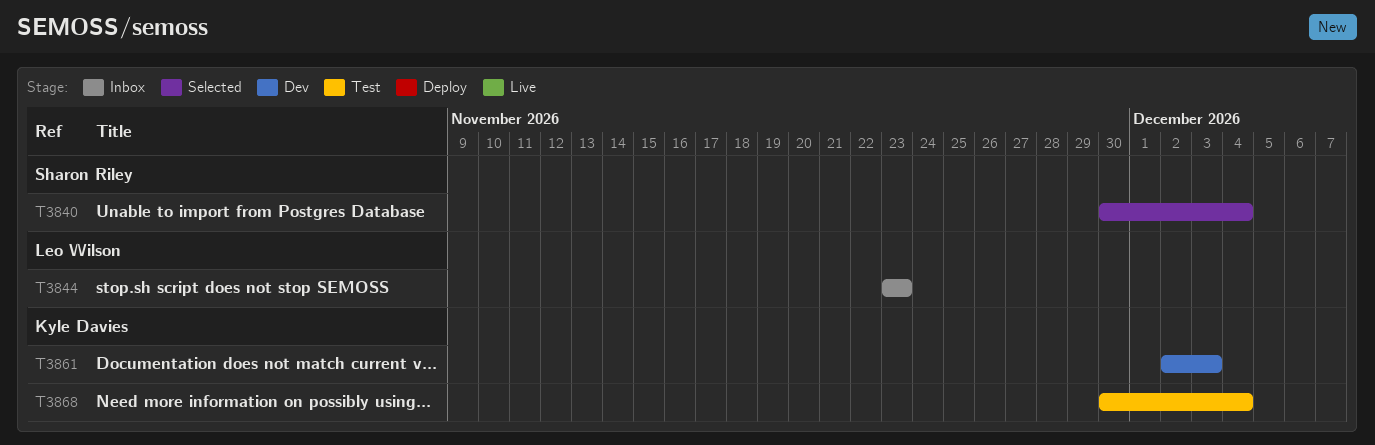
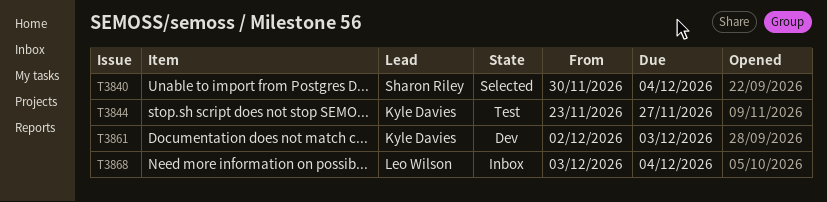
T3844, status: Inbox -> Test
T3844, owner: Leo Wilson -> Kyle Davies
T3844, due: Nov 23 -> Nov 27
T3868, status: Test -> Inbox
T3868, owner: Kyle Davies -> Leo Wilson
T3868, start: Nov 30 -> Dec 3

